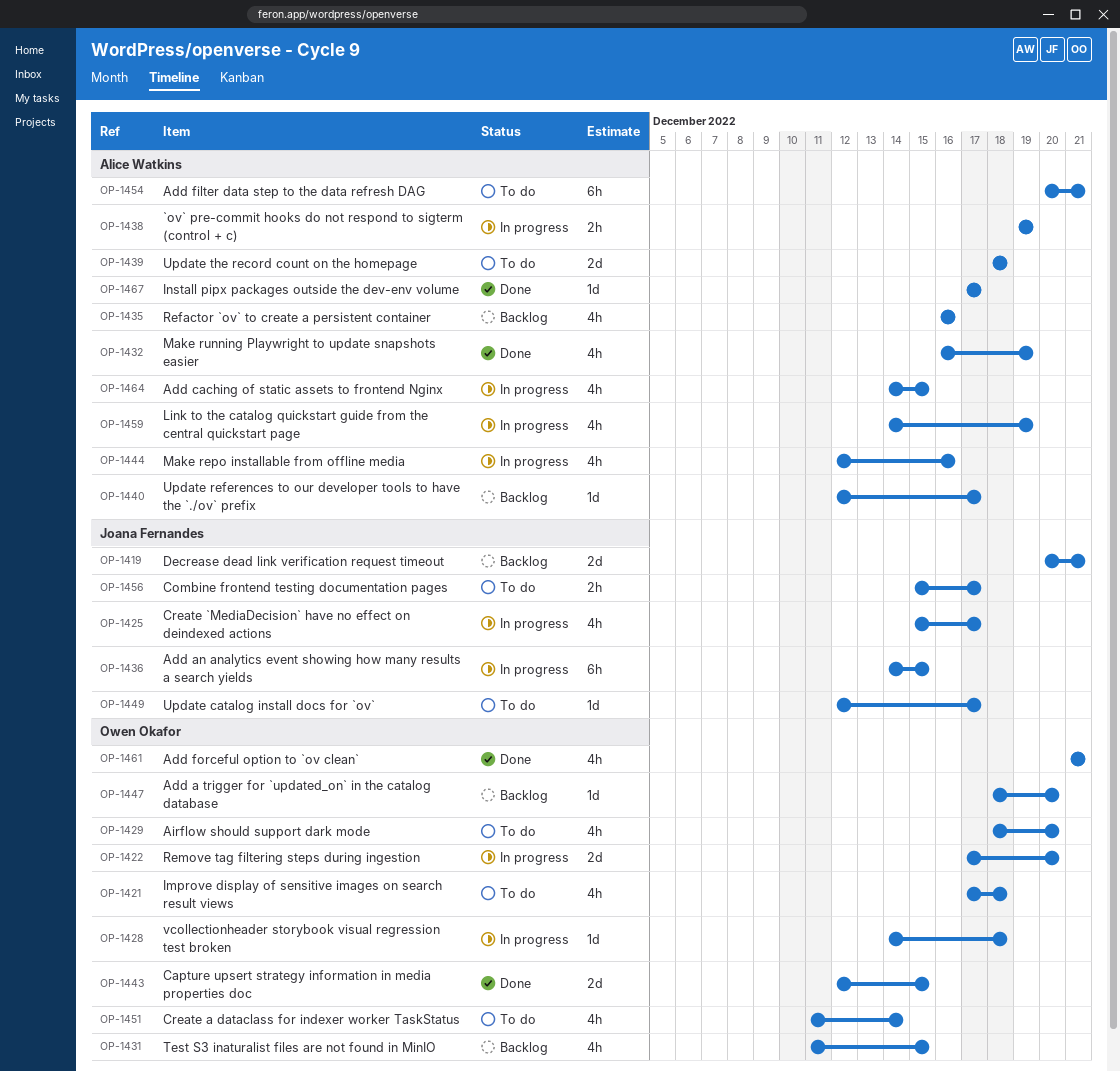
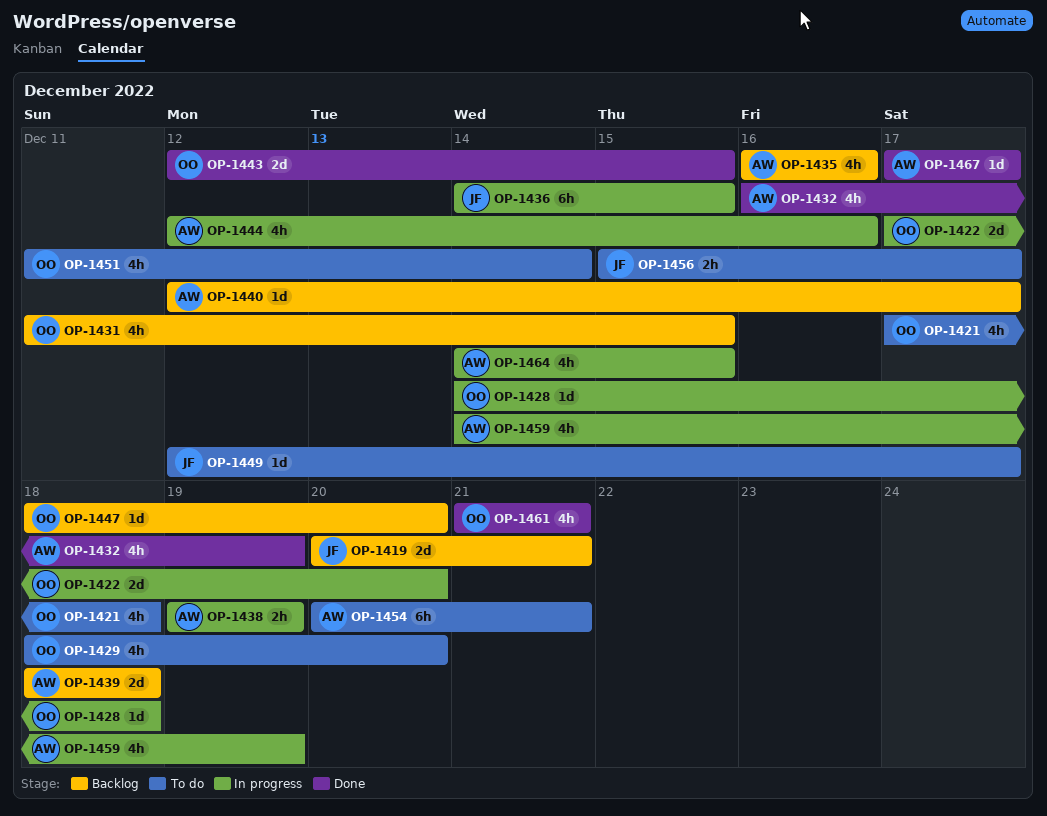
OP-1425: present -> none
OP-1439, status: To do -> Backlog

